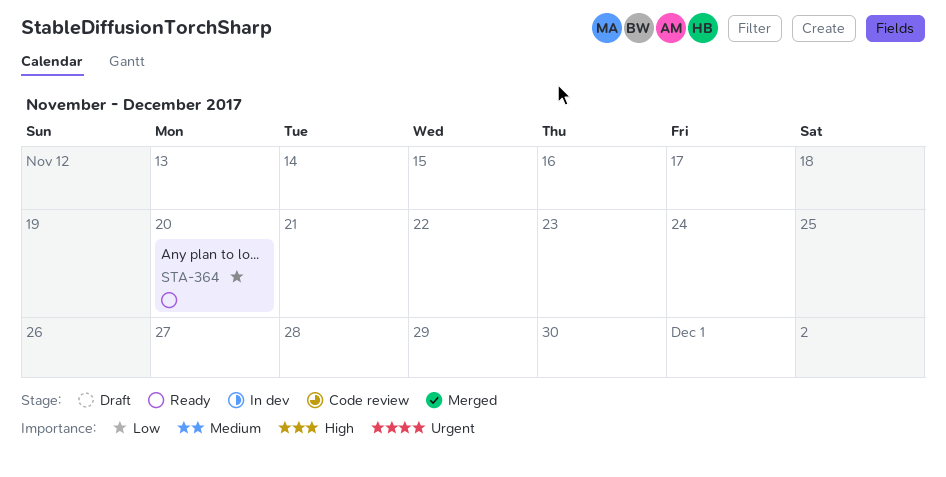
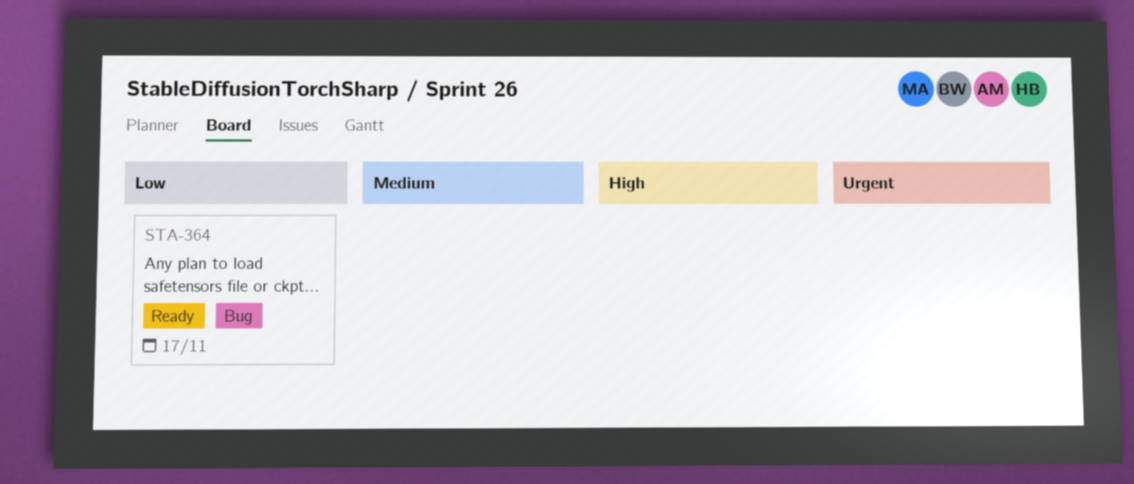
STA-364, due: Nov 20 -> Nov 17

